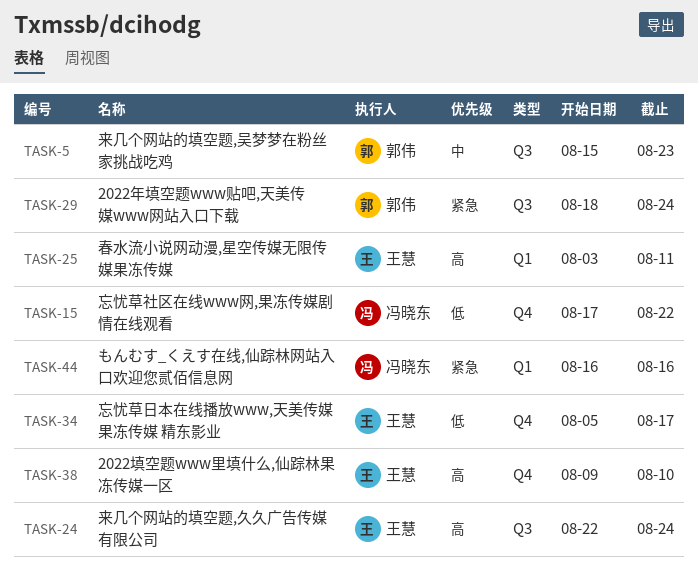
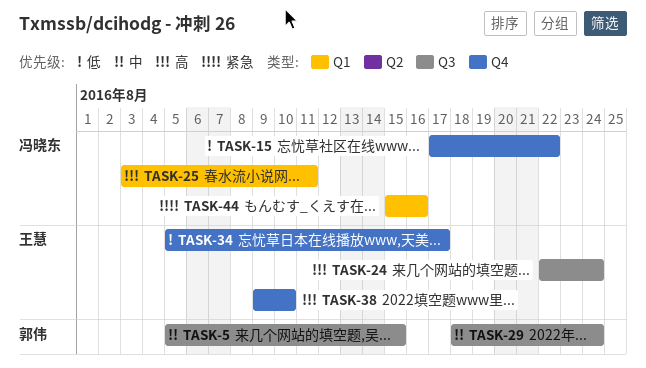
TASK-5, start: Aug 15 -> Aug 5
TASK-5, due: Aug 23 -> Aug 15
TASK-25, owner: 王慧 -> 冯晓东
TASK-29, priority: 紧急 -> 中
TASK-44, start: Aug 16 -> Aug 15

